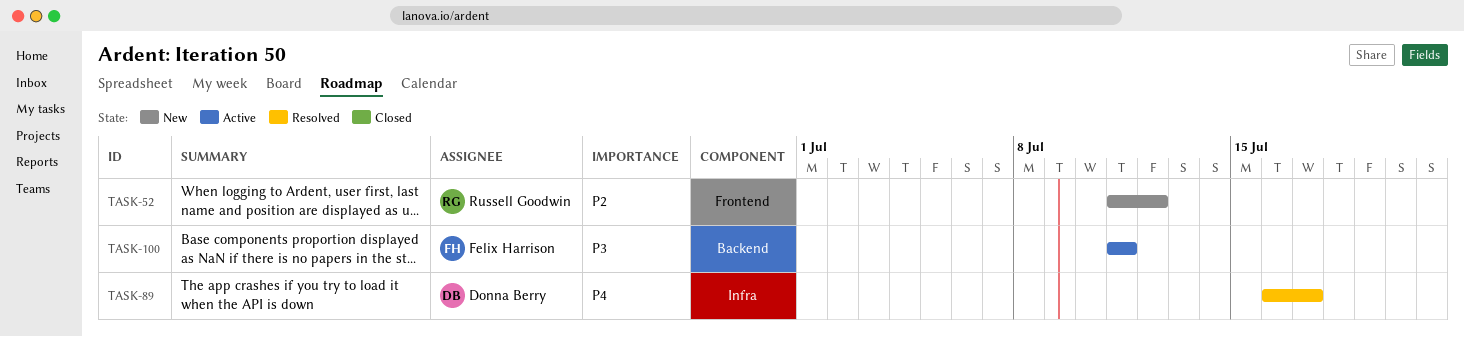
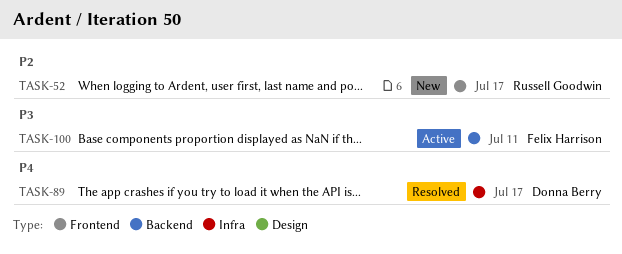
TASK-52, due: Jul 12 -> Jul 17

